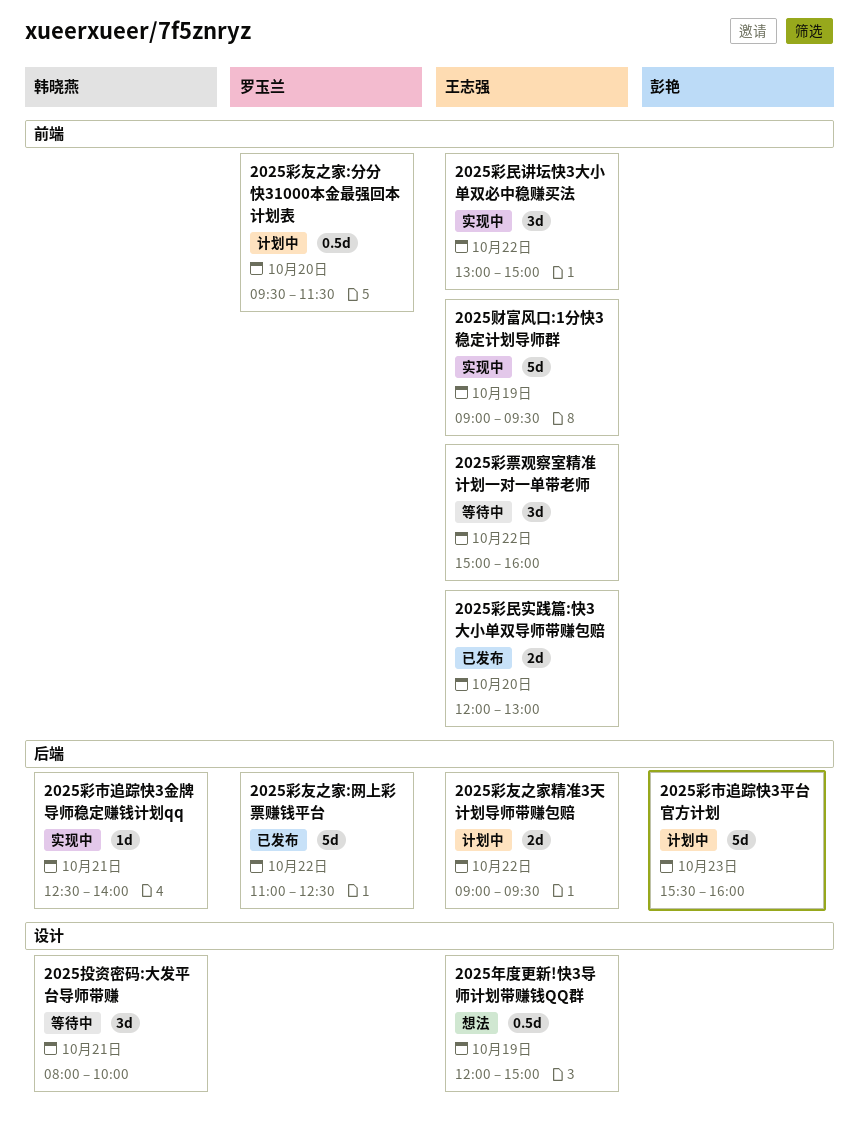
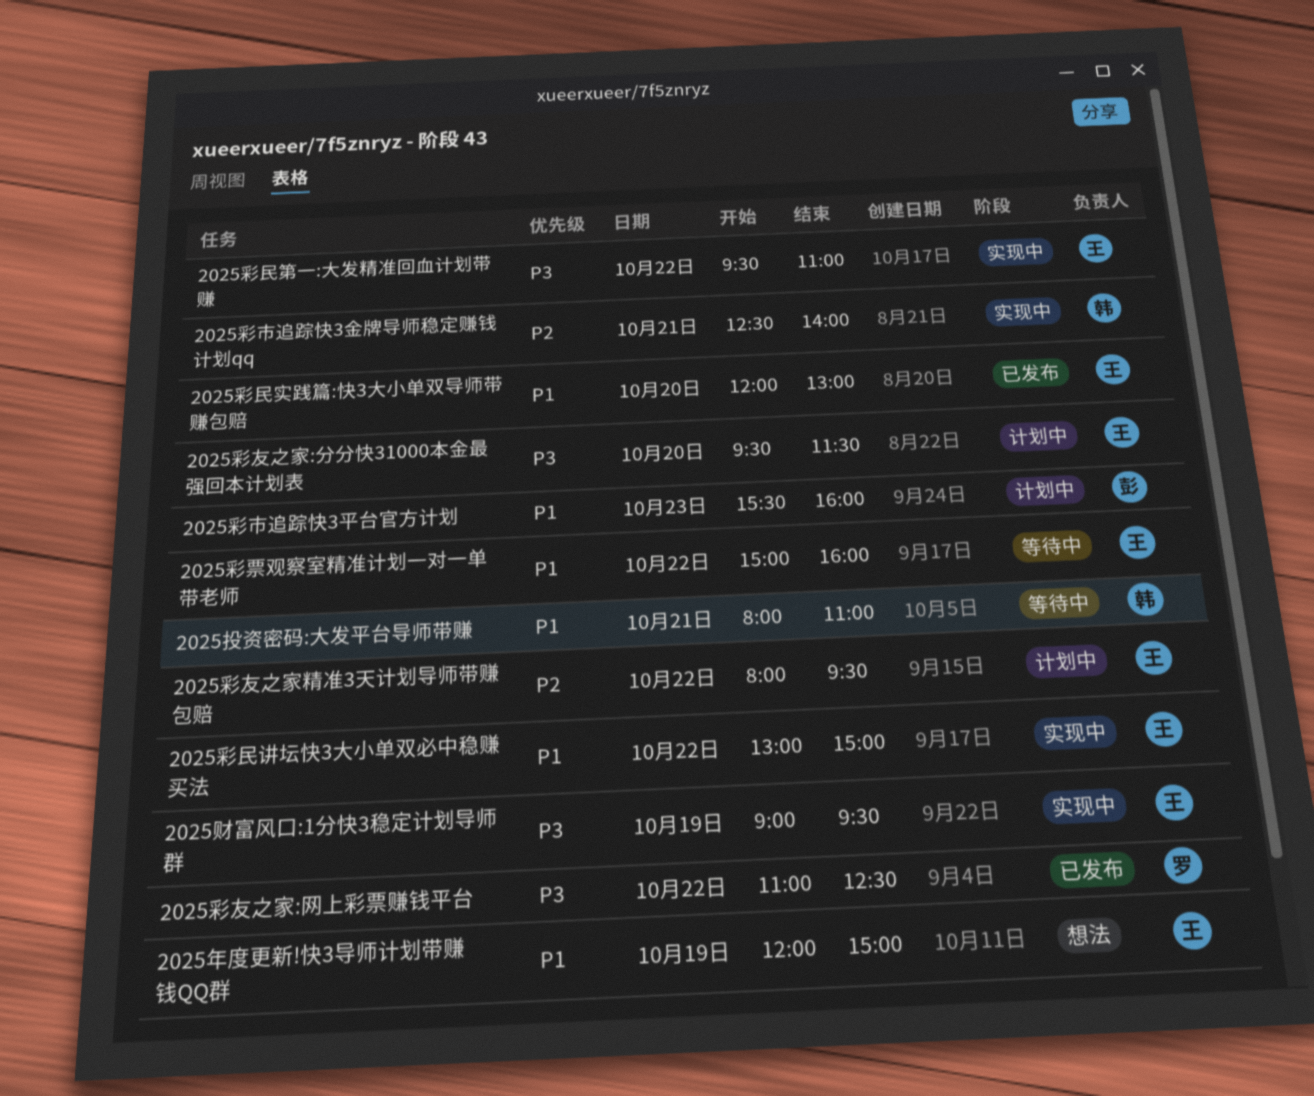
2025彩友之家:分分快31000本金最强回本计划表, owner: 罗玉兰 -> 王志强
2025彩友之家精准3天计划导师带赚包赔, begins: 09:00 -> 08:00
2025彩民第一:大发精准回血计划带赚: none -> present
2025投资密码:大发平台导师带赚, ends: 10:00 -> 11:00

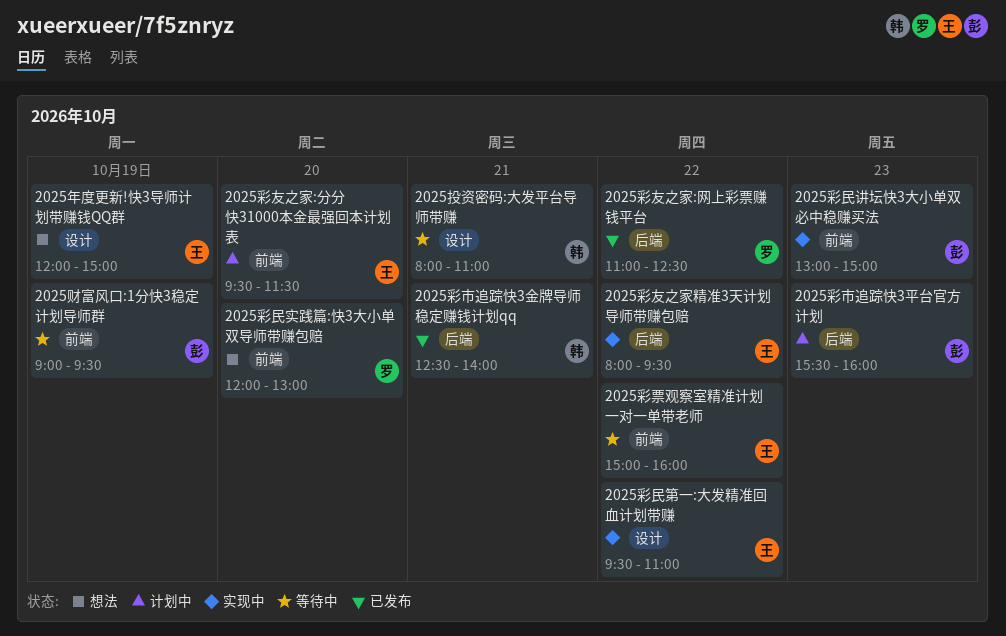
2025彩友之家精准3天计划导师带赚包赔, status: 计划中 -> 实现中
2025彩市追踪快3金牌导师稳定赚钱计划qq, status: 实现中 -> 已发布
2025彩民实践篇:快3大小单双导师带赚包赔, status: 已发布 -> 想法
2025彩民实践篇:快3大小单双导师带赚包赔, owner: 王 -> 罗
2025彩民讲坛快3大小单双必中稳赚买法, owner: 王 -> 彭
2025彩民讲坛快3大小单双必中稳赚买法, day: Oct 22 -> Oct 23
2025财富风口:1分快3稳定计划导师群, status: 实现中 -> 等待中
2025财富风口:1分快3稳定计划导师群, owner: 王 -> 彭

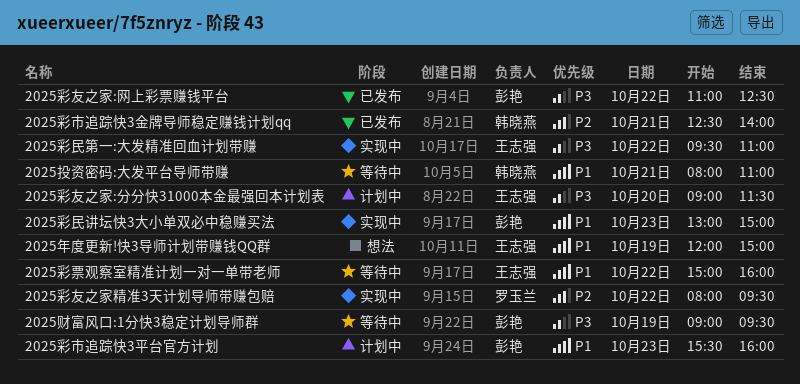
2025彩友之家:分分快31000本金最强回本计划表, begins: 09:30 -> 09:00
2025彩友之家:网上彩票赚钱平台, owner: 罗玉兰 -> 彭艳
2025彩友之家精准3天计划导师带赚包赔, owner: 王志强 -> 罗玉兰
2025彩民实践篇:快3大小单双导师带赚包赔: present -> none

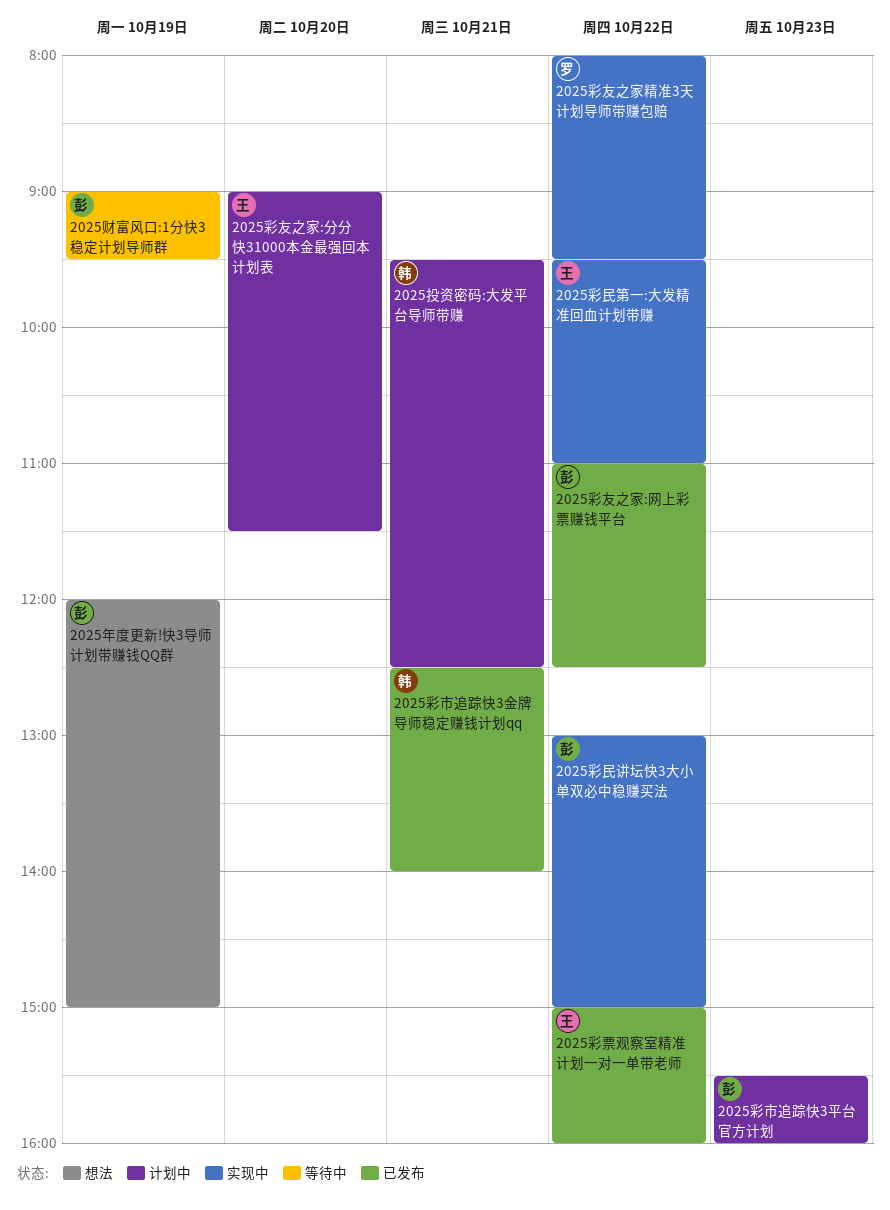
2025年度更新!快3导师计划带赚钱QQ群, owner: 王志强 -> 彭艳
2025彩民讲坛快3大小单双必中稳赚买法, day: Oct 23 -> Oct 22
2025彩票观察室精准计划一对一单带老师, status: 等待中 -> 已发布
2025投资密码:大发平台导师带赚, status: 等待中 -> 计划中
2025投资密码:大发平台导师带赚, begins: 08:00 -> 09:30
2025投资密码:大发平台导师带赚, ends: 11:00 -> 12:30

